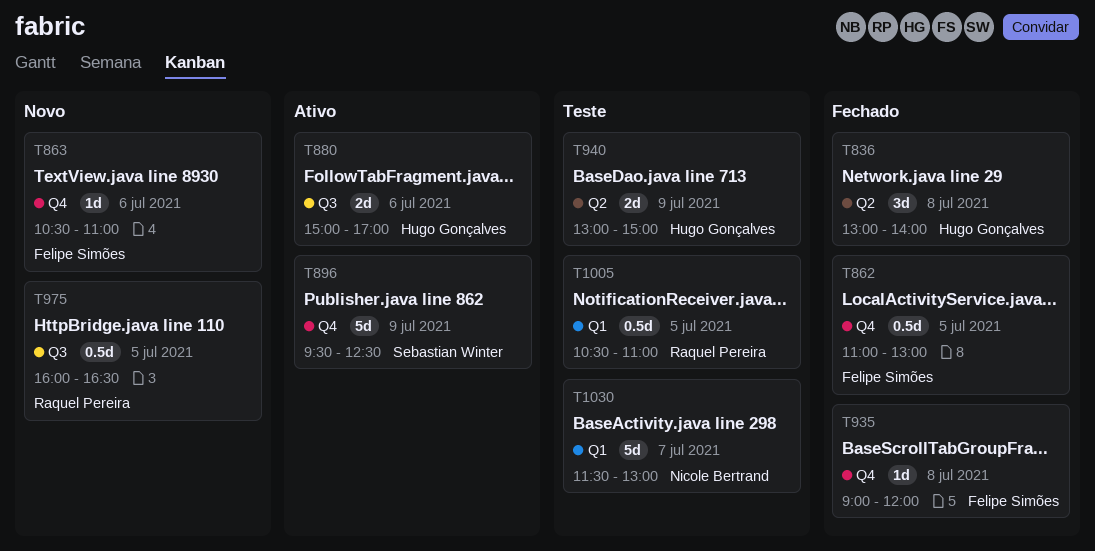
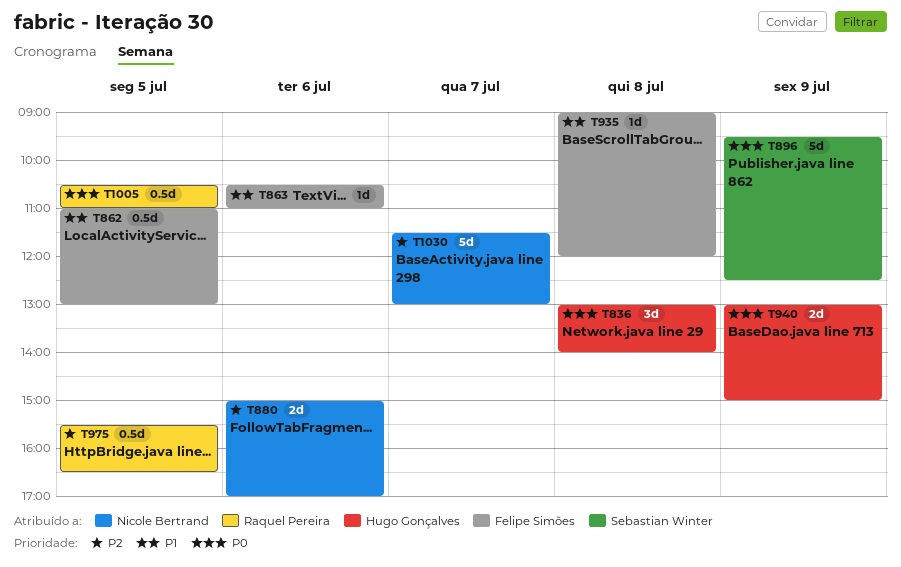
T880, owner: Hugo Gonçalves -> Nicole Bertrand
T975, begins: 16:00 -> 15:30

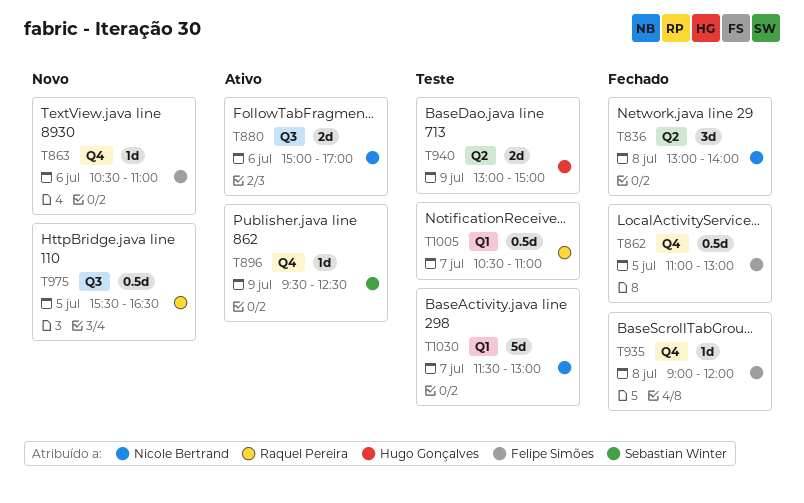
T836, owner: Hugo Gonçalves -> Nicole Bertrand
T896, estimate: 5d -> 1d
T1005, day: Jul 5 -> Jul 7

